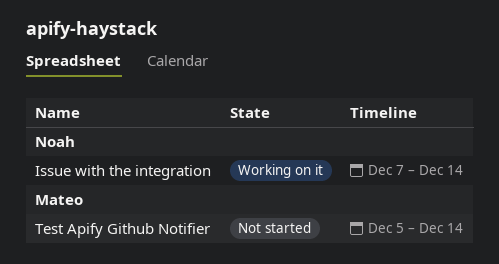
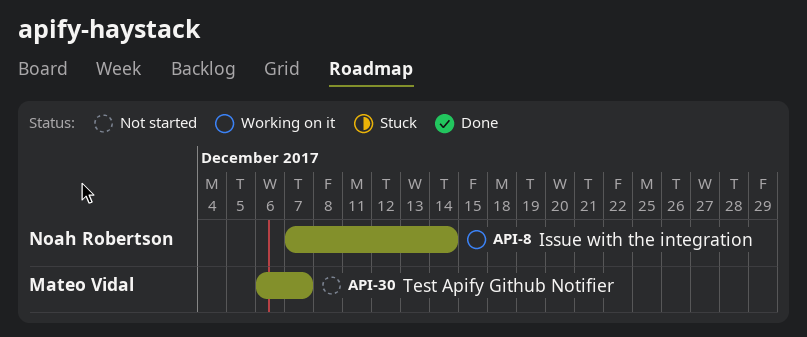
Test Apify Github Notifier, start: Dec 5 -> Dec 6
Test Apify Github Notifier, due: Dec 14 -> Dec 7

